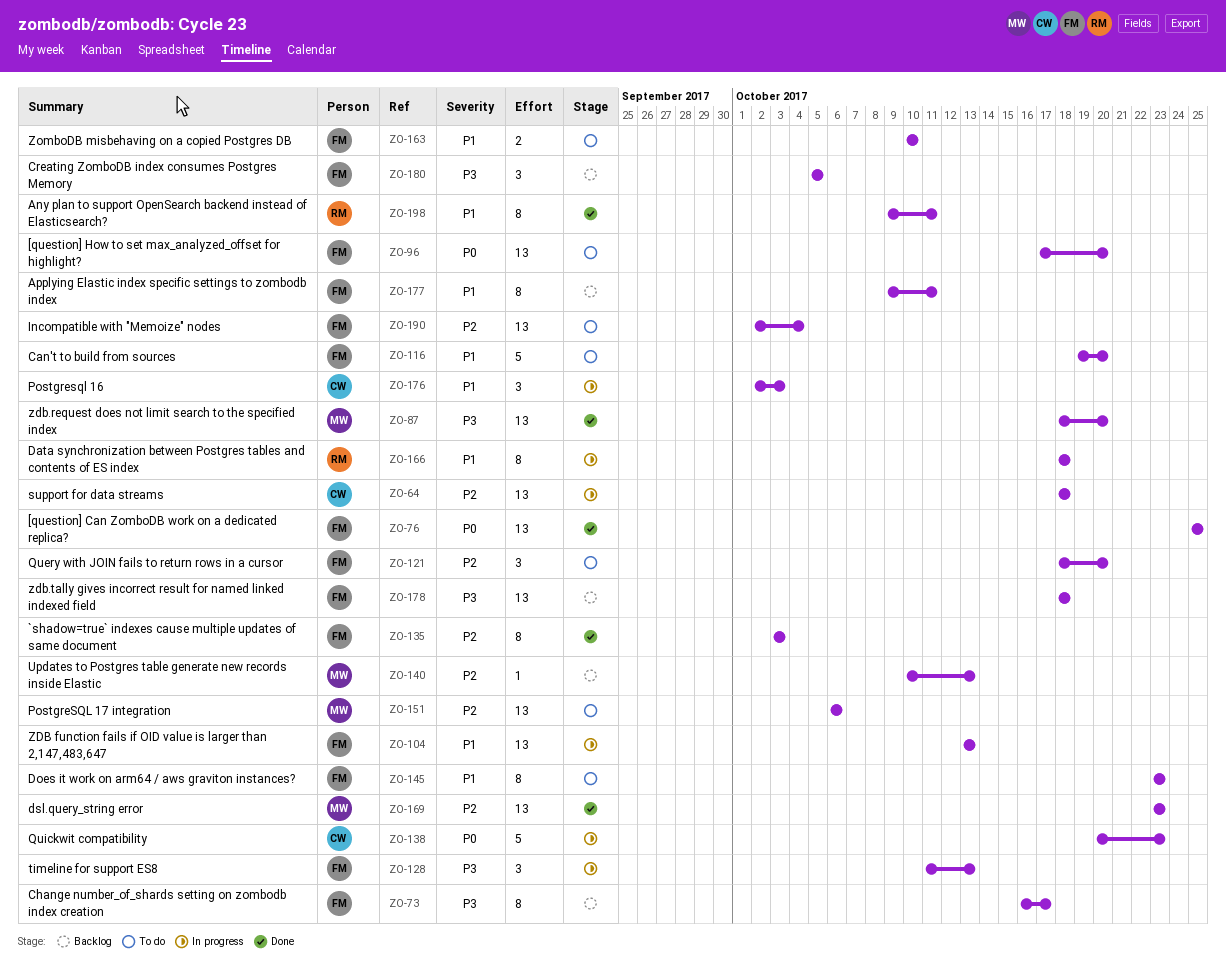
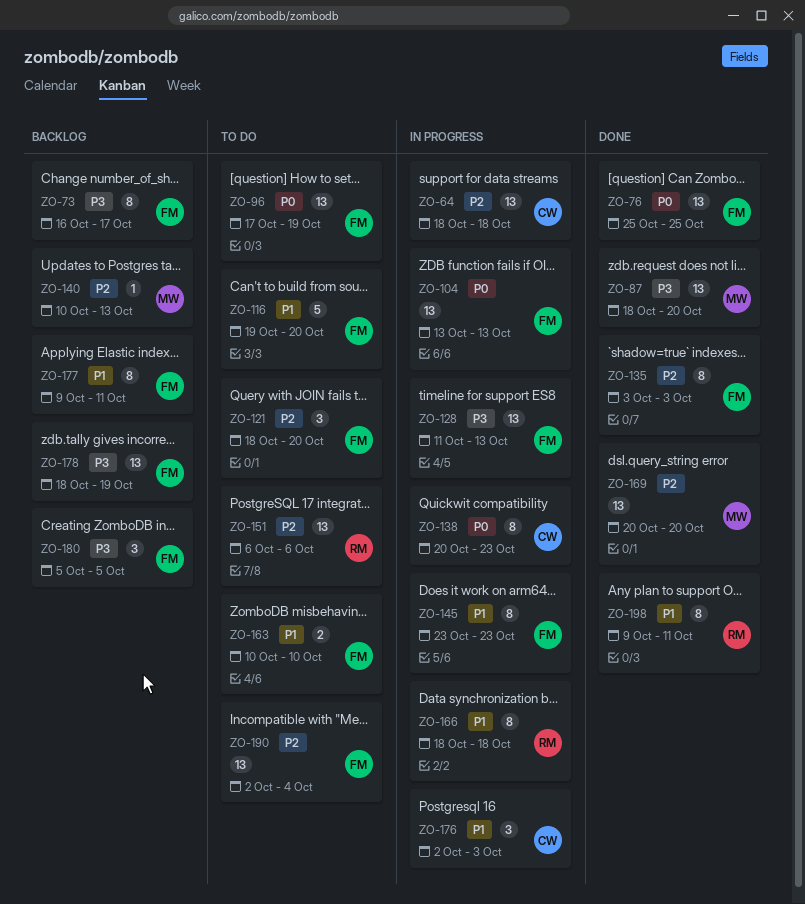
ZO-96, due: Oct 20 -> Oct 19
ZO-104, priority: P1 -> P0
ZO-128, estimate: 3 -> 13
ZO-138, estimate: 5 -> 8
ZO-145, status: To do -> In progress
ZO-151, owner: MW -> RM
ZO-169, start: Oct 23 -> Oct 20
ZO-169, due: Oct 23 -> Oct 20
ZO-178, due: Oct 18 -> Oct 19

